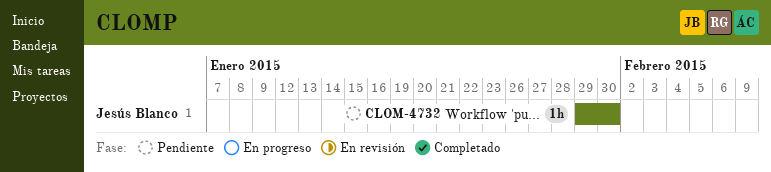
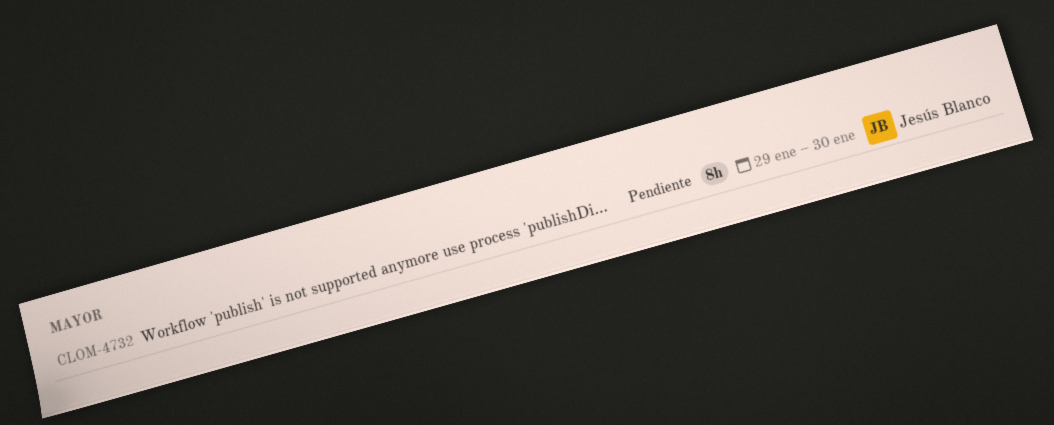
CLOM-4732, estimate: 1h -> 8h

